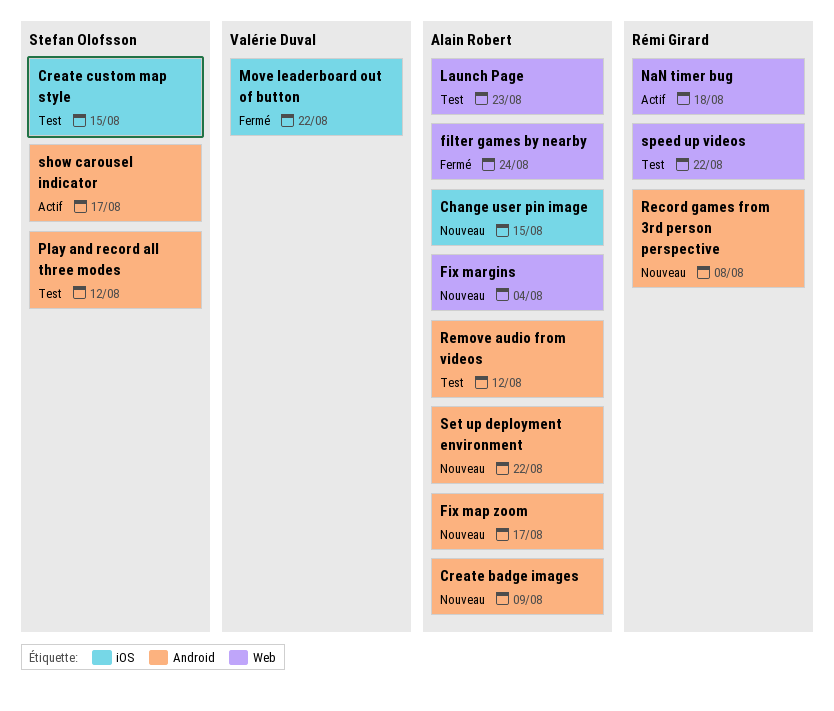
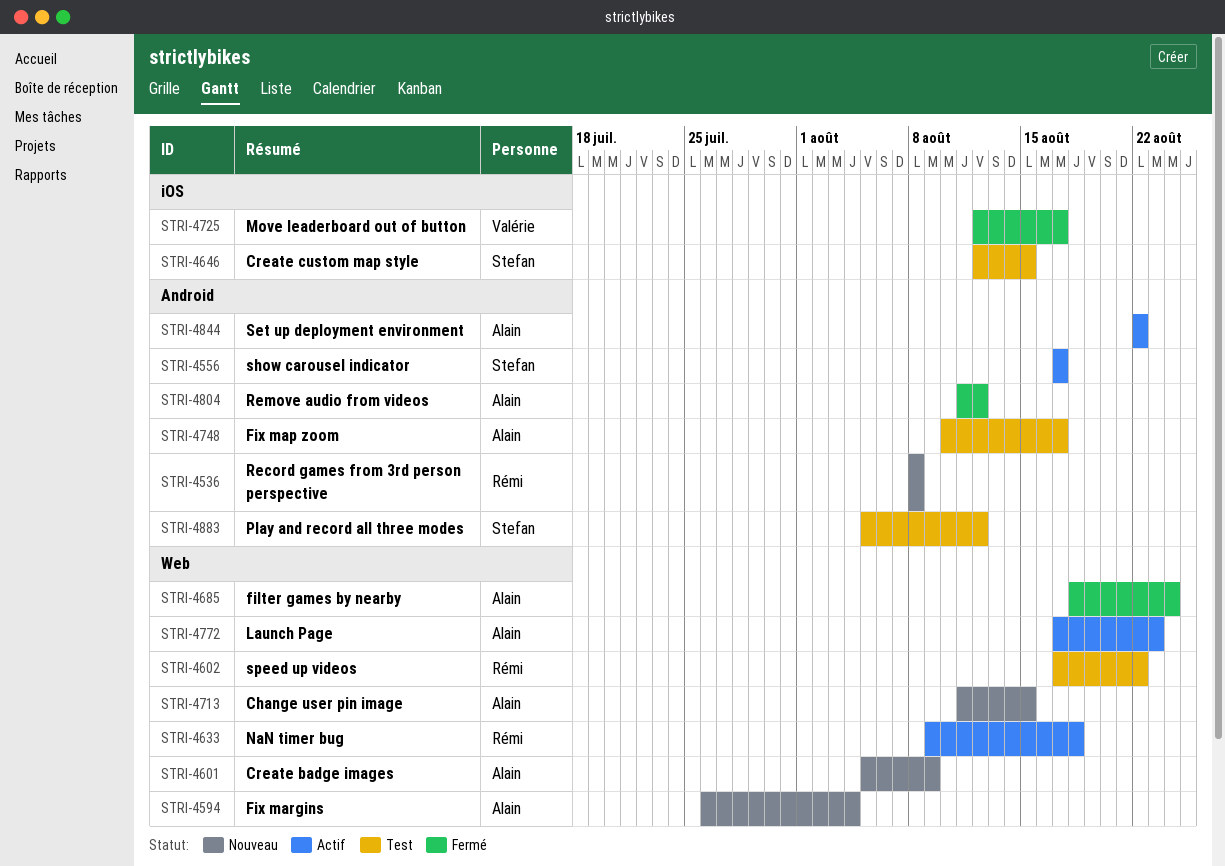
Change user pin image, label: iOS -> Web
Create badge images, label: Android -> Web
Fix map zoom, status: Nouveau -> Test
Launch Page, status: Test -> Actif
Move leaderboard out of button, due: Aug 22 -> Aug 17
Remove audio from videos, status: Test -> Fermé
Set up deployment environment, status: Nouveau -> Actif

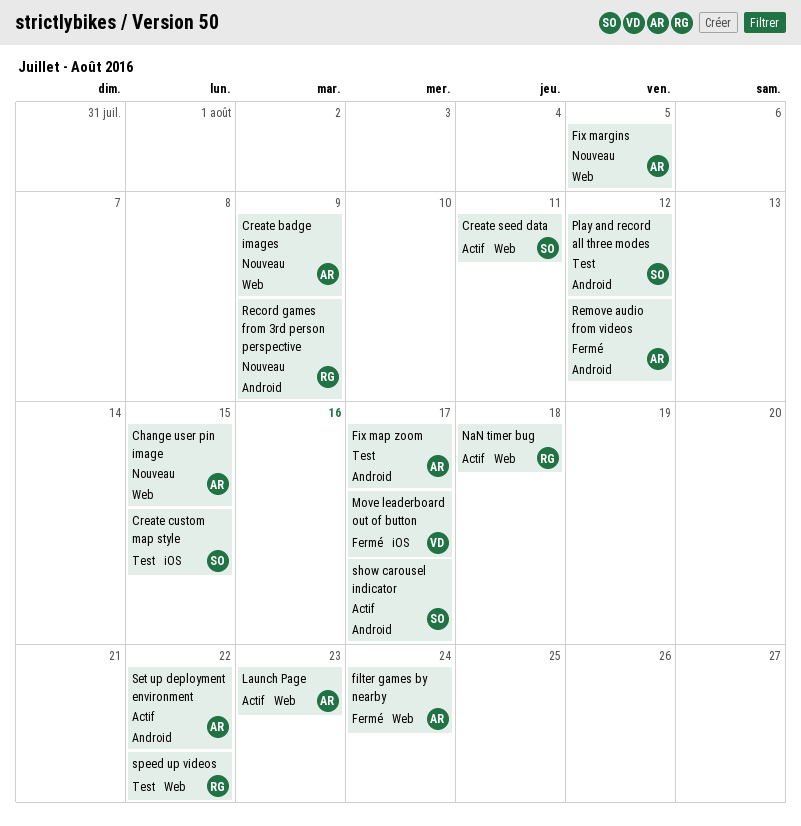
Create seed data: none -> present
Fix margins, due: Aug 4 -> Aug 5
Record games from 3rd person perspective, due: Aug 8 -> Aug 9

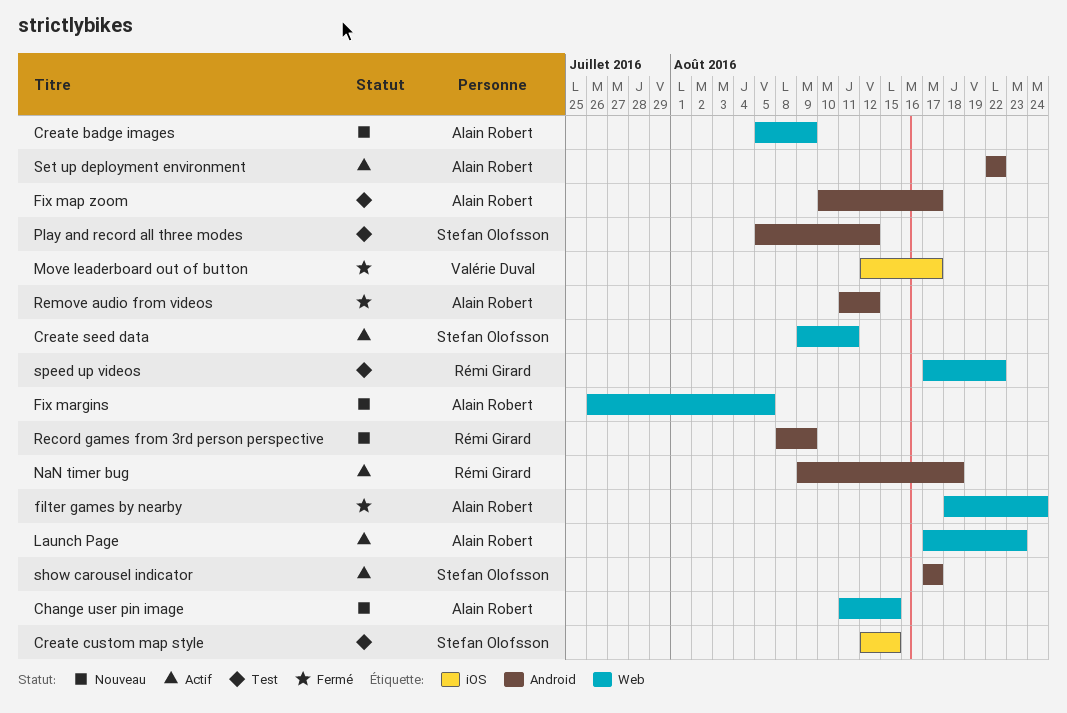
NaN timer bug, label: Web -> Android

